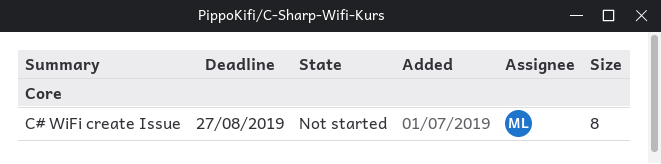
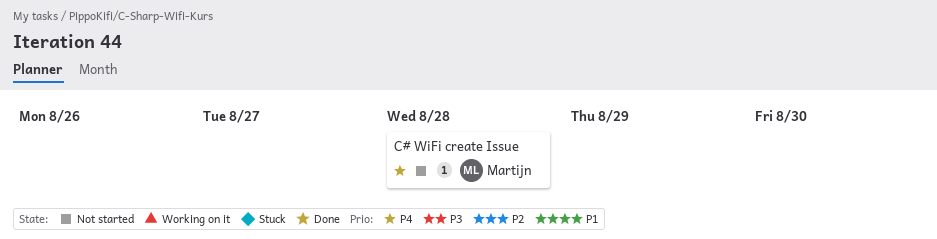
C# WiFi create Issue, estimate: 8 -> 1
C# WiFi create Issue, due: Aug 27 -> Aug 28

